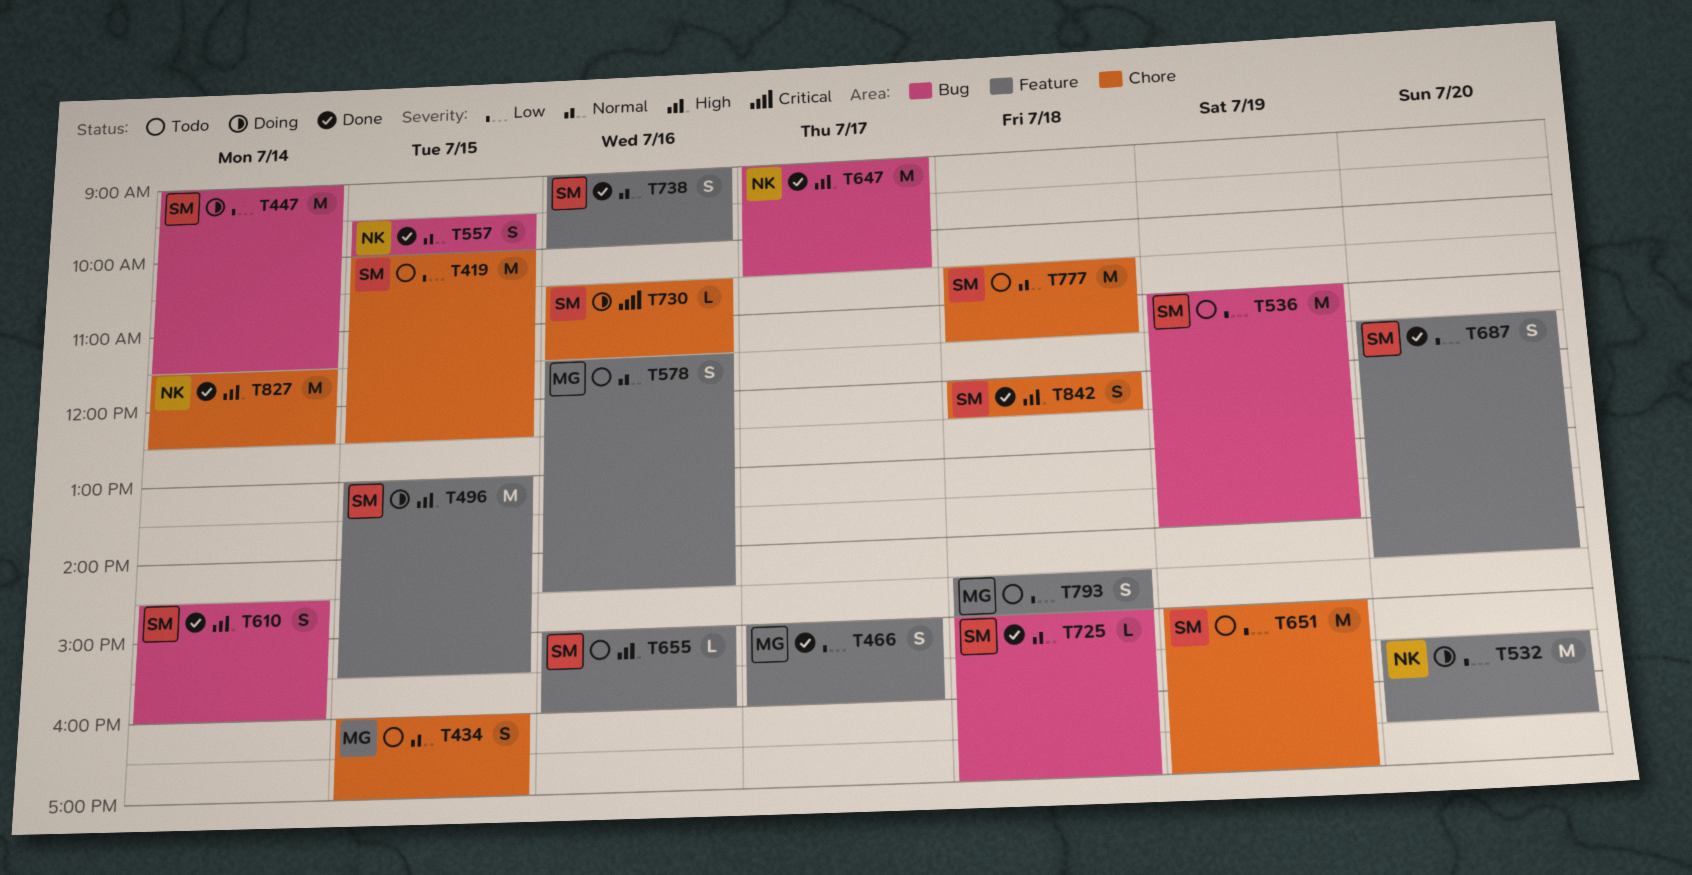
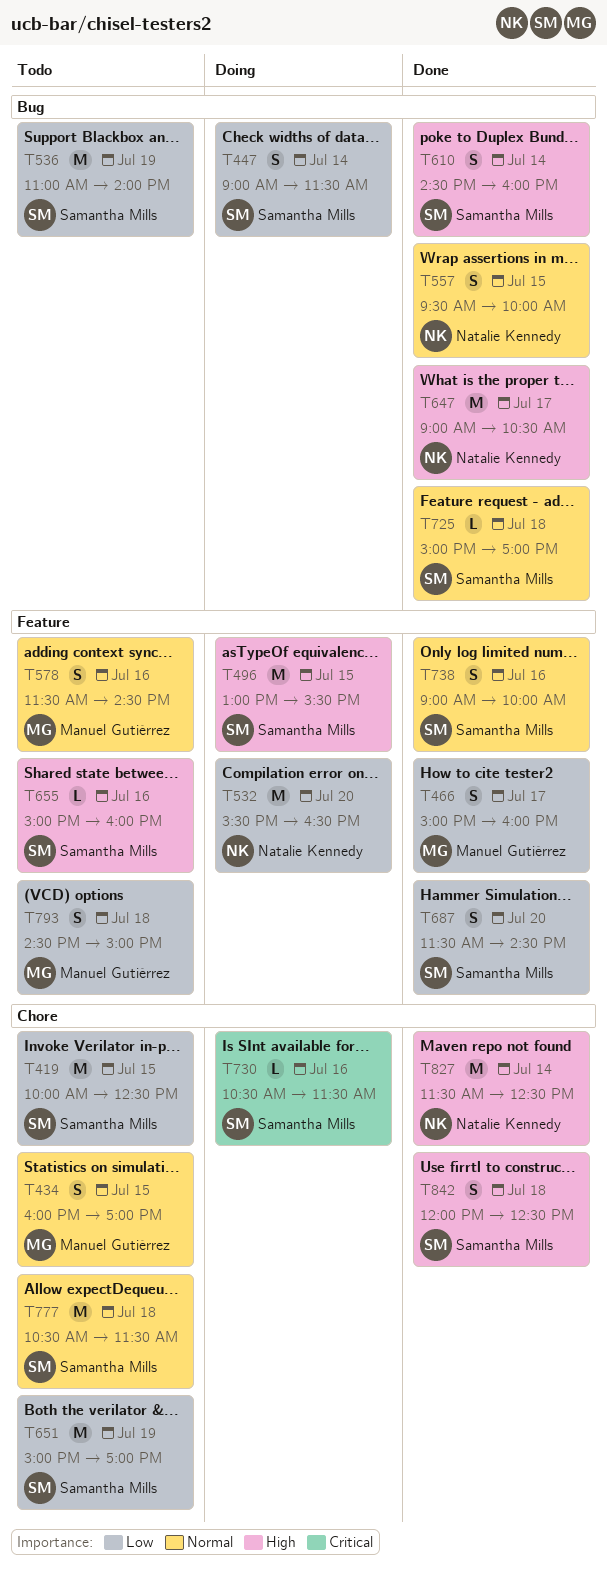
T447, estimate: M -> S

